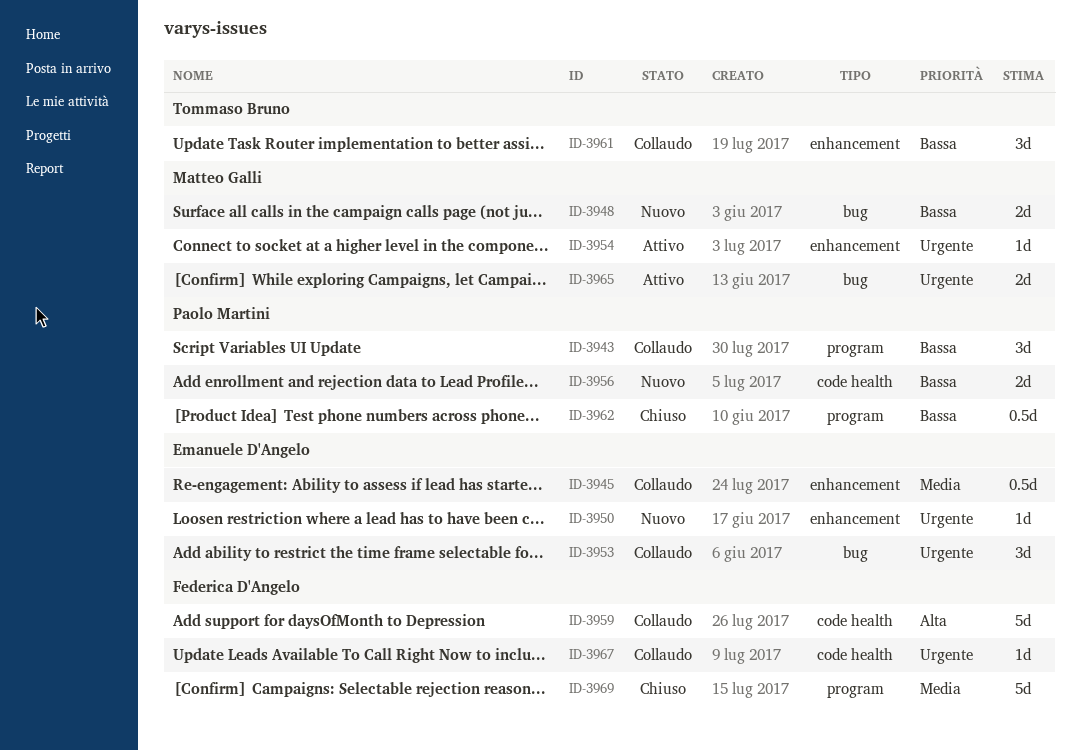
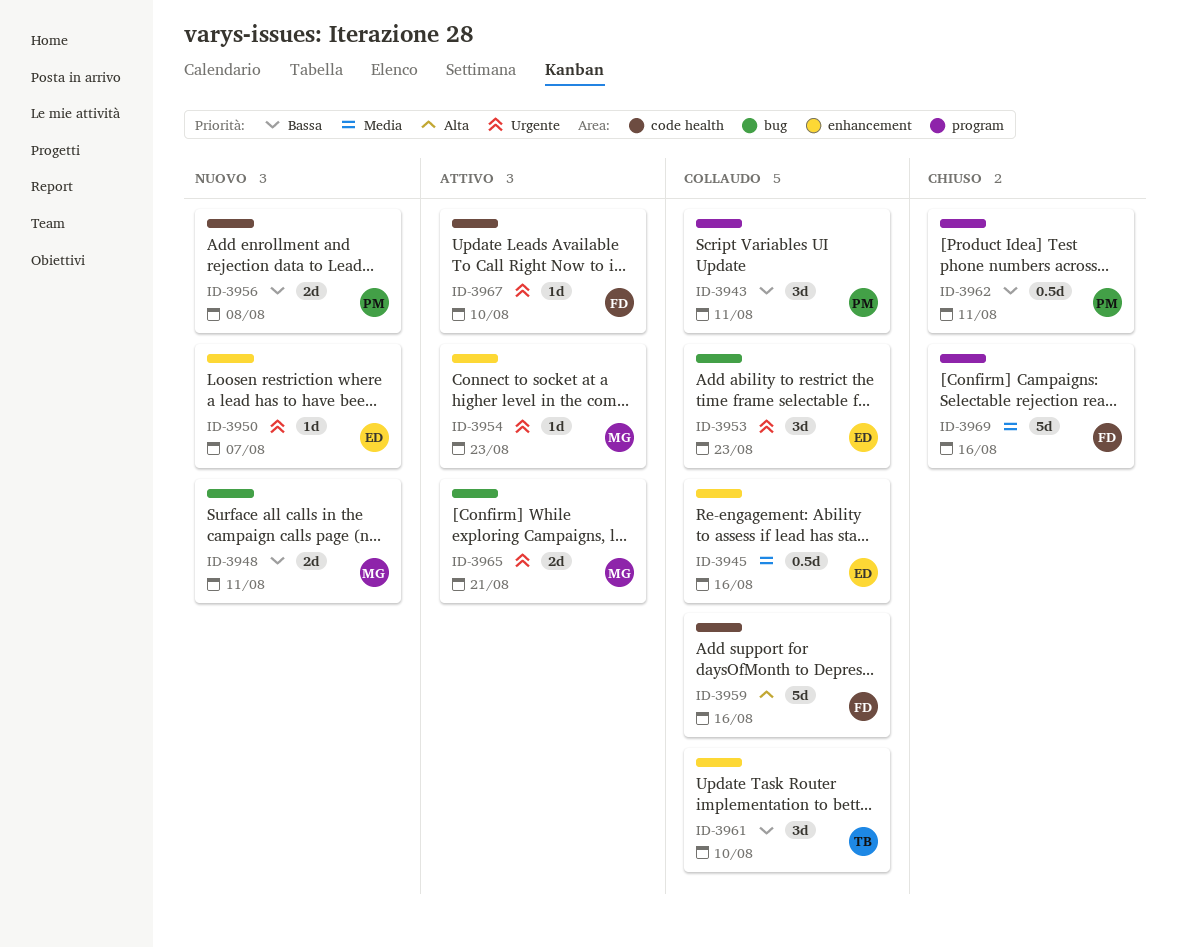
ID-3967, status: Collaudo -> Attivo

